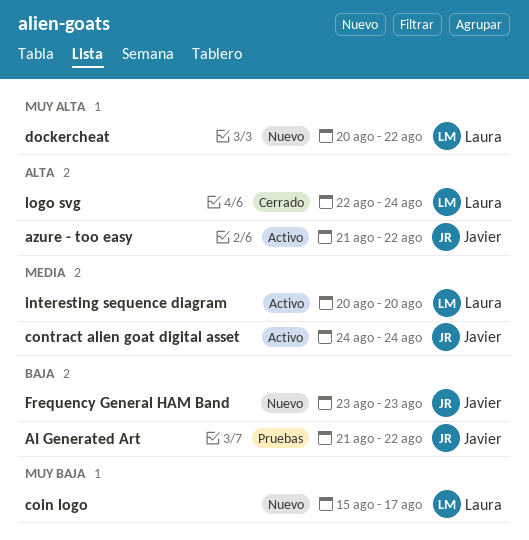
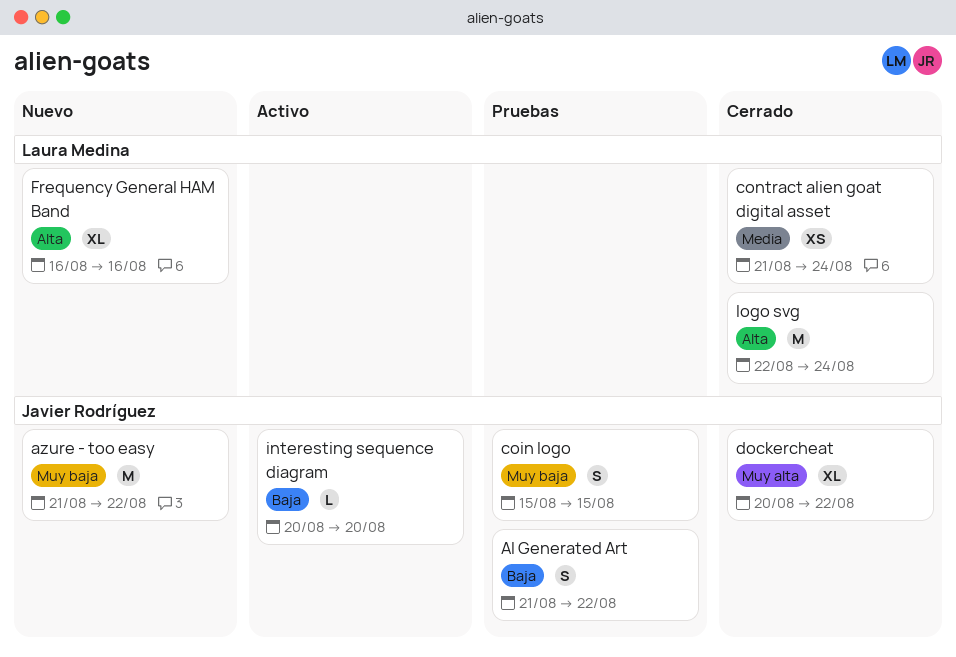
azure - too easy, status: Activo -> Nuevo
azure - too easy, priority: Alta -> Muy baja
coin logo, status: Nuevo -> Pruebas
coin logo, owner: Laura Medina -> Javier Rodríguez
coin logo, due: Aug 17 -> Aug 15
contract alien goat digital asset, status: Activo -> Cerrado
contract alien goat digital asset, owner: Javier Rodríguez -> Laura Medina
contract alien goat digital asset, start: Aug 24 -> Aug 21
dockercheat, status: Nuevo -> Cerrado
dockercheat, owner: Laura Medina -> Javier Rodríguez
Frequency General HAM Band, owner: Javier Rodríguez -> Laura Medina
Frequency General HAM Band, priority: Baja -> Alta
Frequency General HAM Band, start: Aug 23 -> Aug 16
Frequency General HAM Band, due: Aug 23 -> Aug 16
interesting sequence diagram, owner: Laura Medina -> Javier Rodríguez
interesting sequence diagram, priority: Media -> Baja

